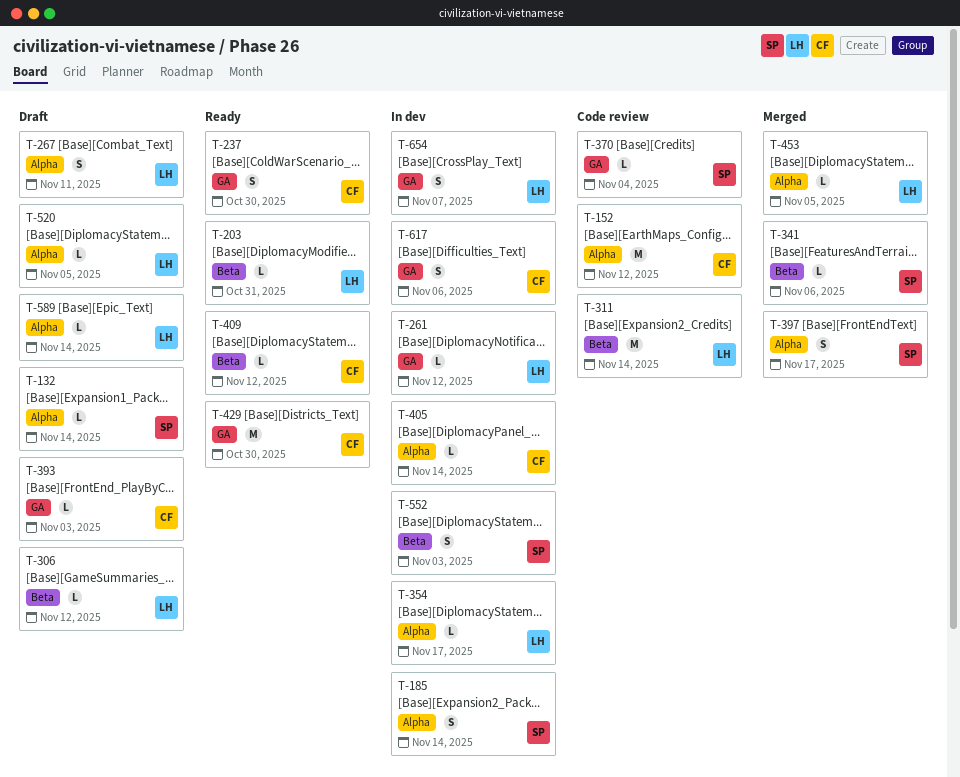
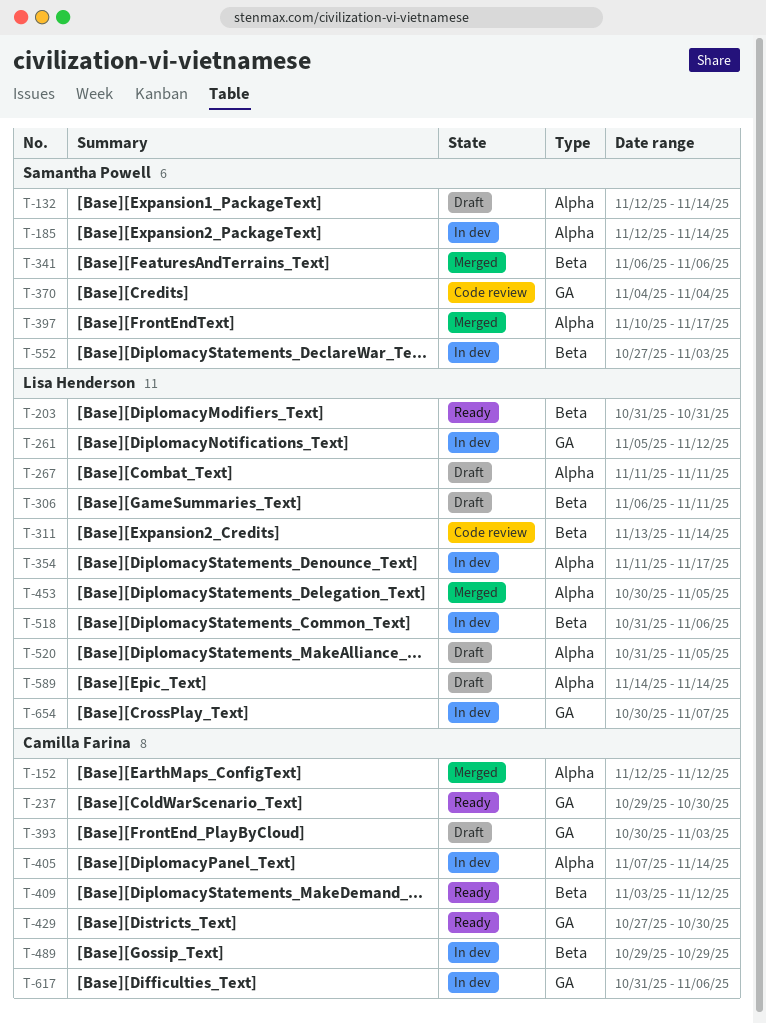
T-152, status: Code review -> Merged
T-306, due: Nov 12 -> Nov 11
T-489: none -> present
T-518: none -> present

